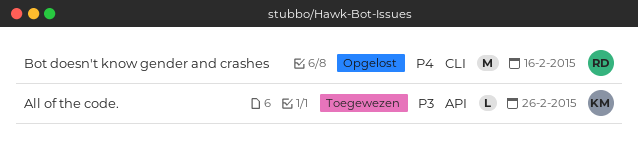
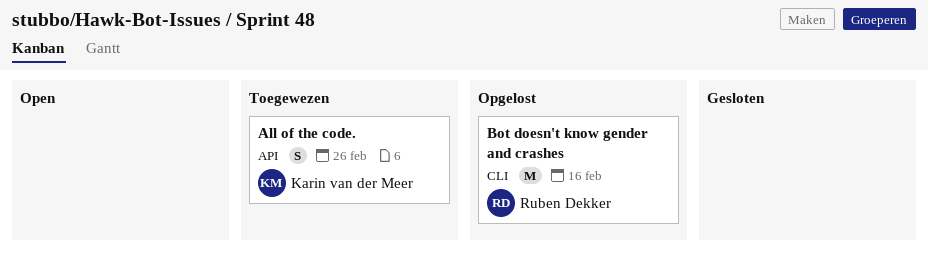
All of the code., estimate: L -> S

